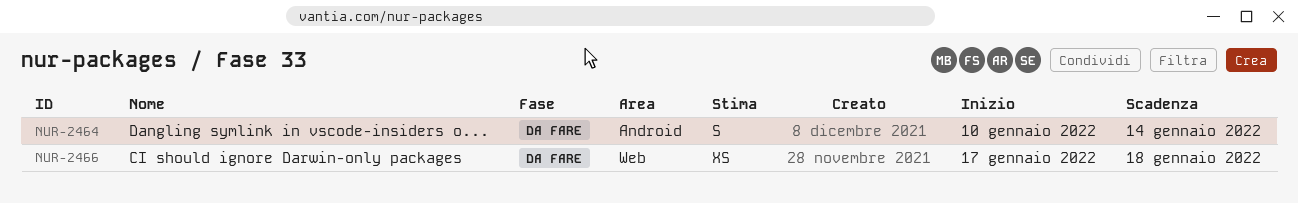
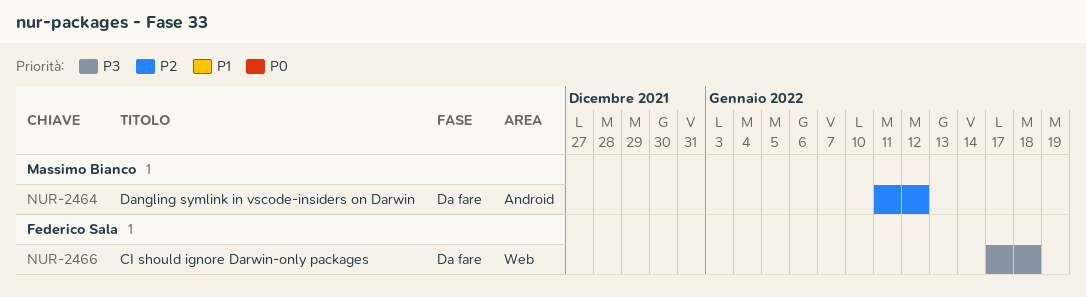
NUR-2464, start: Jan 10 -> Jan 11
NUR-2464, due: Jan 14 -> Jan 12

